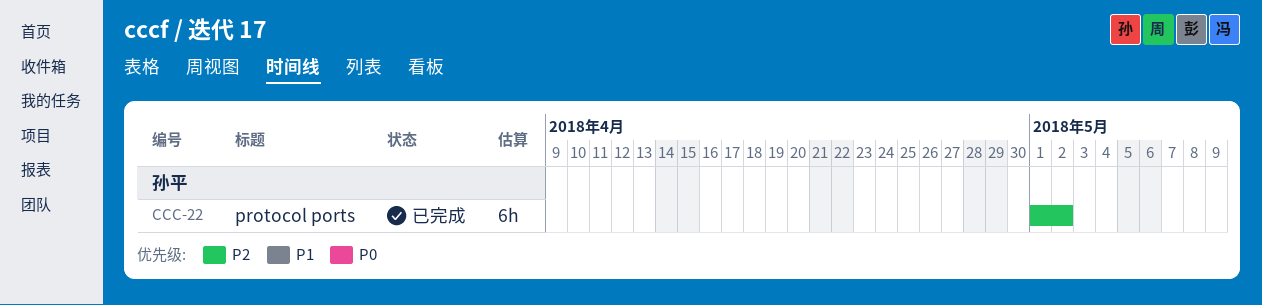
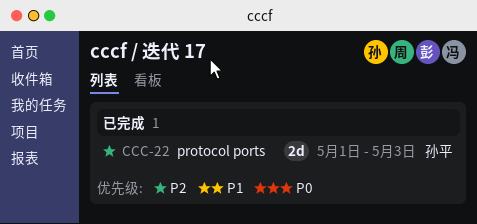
CCC-22, estimate: 6h -> 2d
CCC-22, due: May 2 -> May 3

